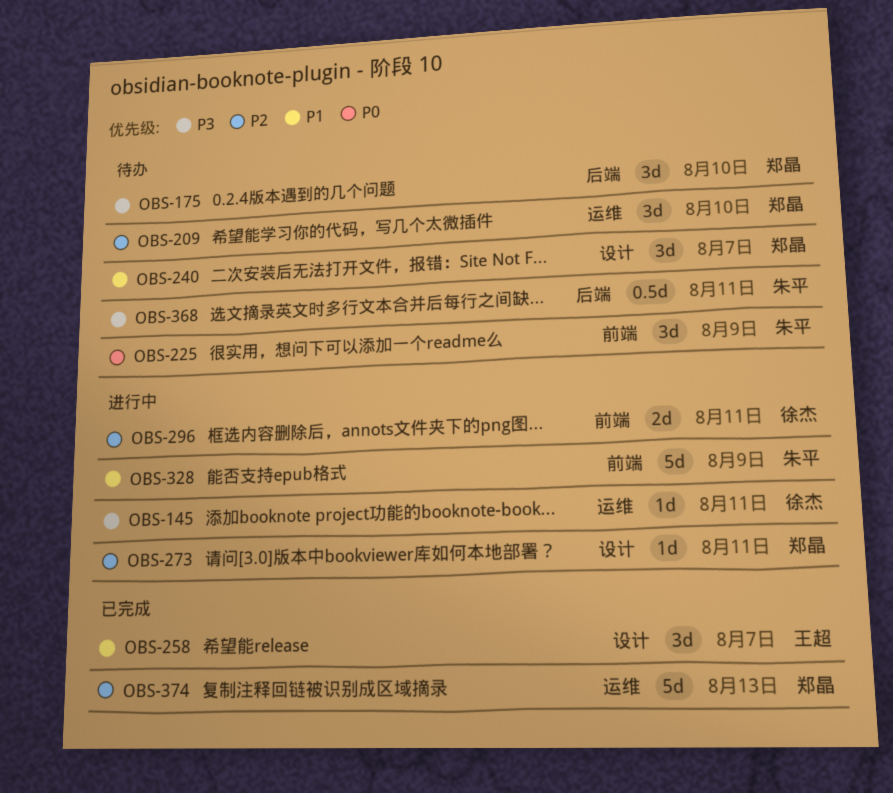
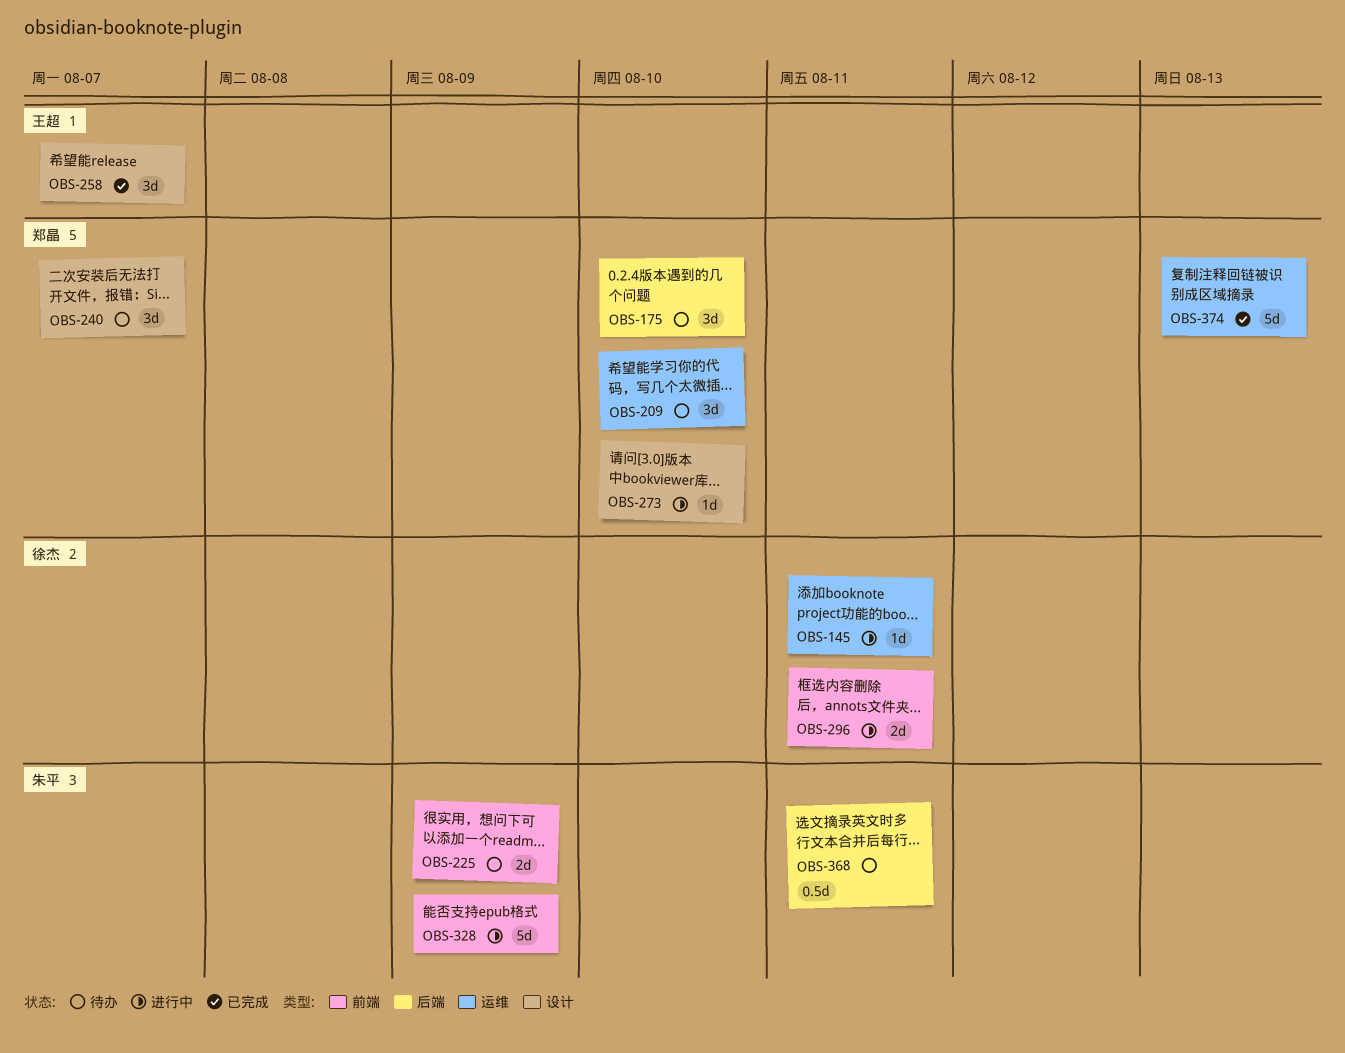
OBS-225, estimate: 3d -> 2d
OBS-273, due: Aug 11 -> Aug 10

